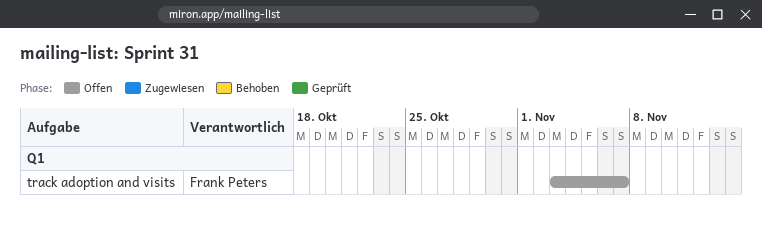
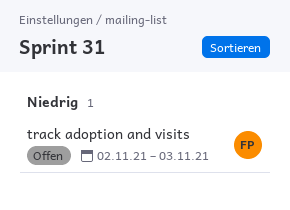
track adoption and visits, start: Nov 3 -> Nov 2
track adoption and visits, due: Nov 7 -> Nov 3

